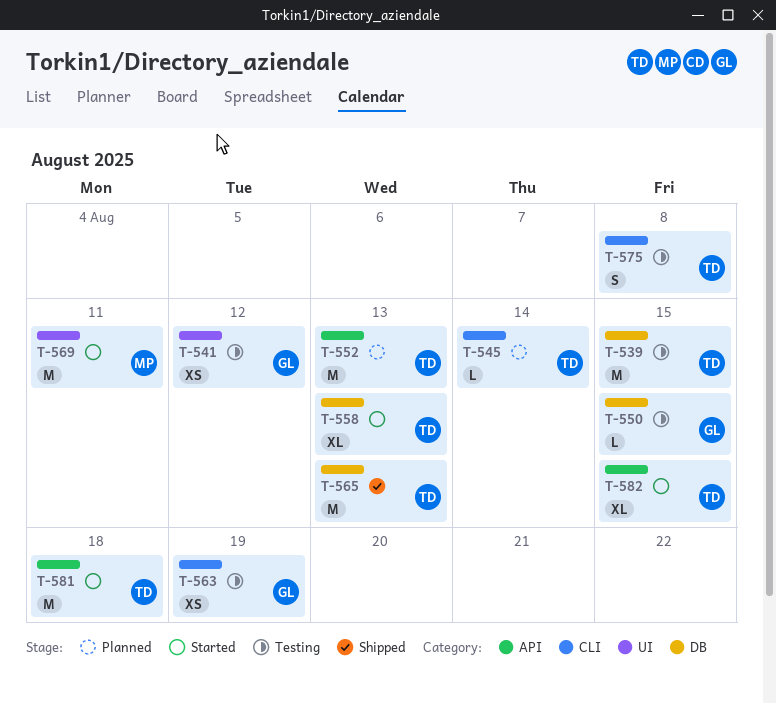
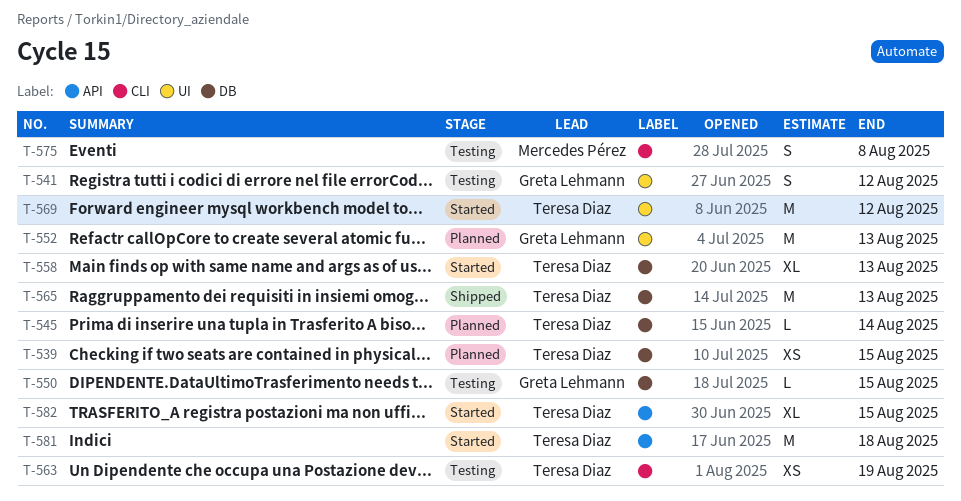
T-539, status: Testing -> Planned
T-539, estimate: M -> XS
T-541, estimate: XS -> S
T-545, label: CLI -> DB
T-552, owner: Teresa Diaz -> Greta Lehmann
T-552, label: API -> UI
T-563, owner: Greta Lehmann -> Teresa Diaz
T-569, owner: Mercedes Pérez -> Teresa Diaz
T-569, due: Aug 11 -> Aug 12
T-575, owner: Teresa Diaz -> Mercedes Pérez

